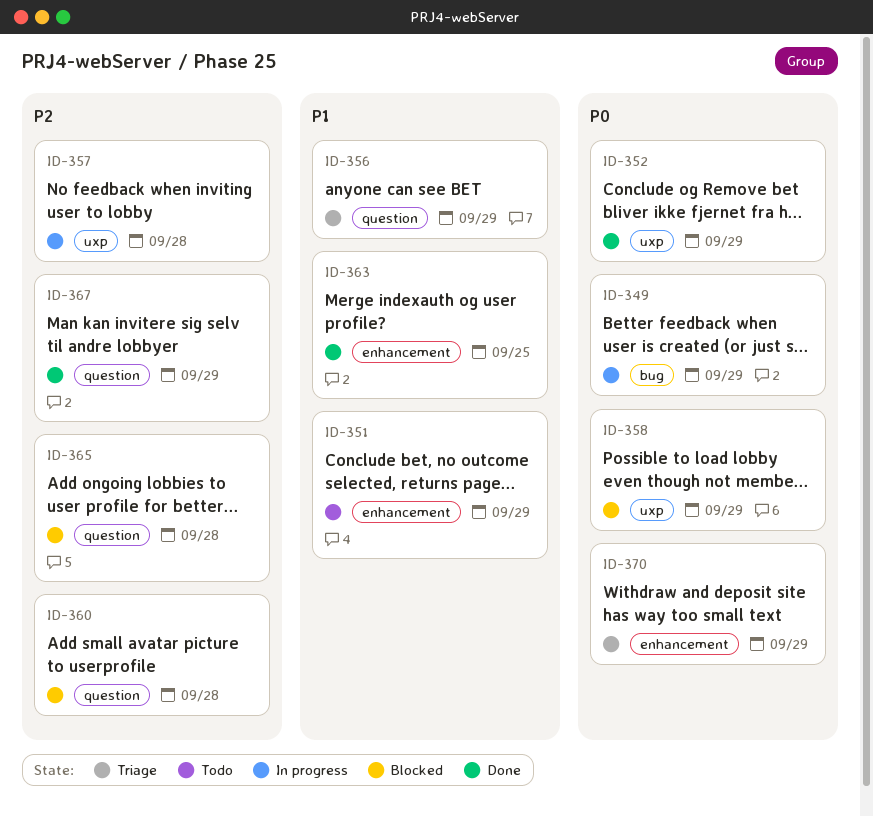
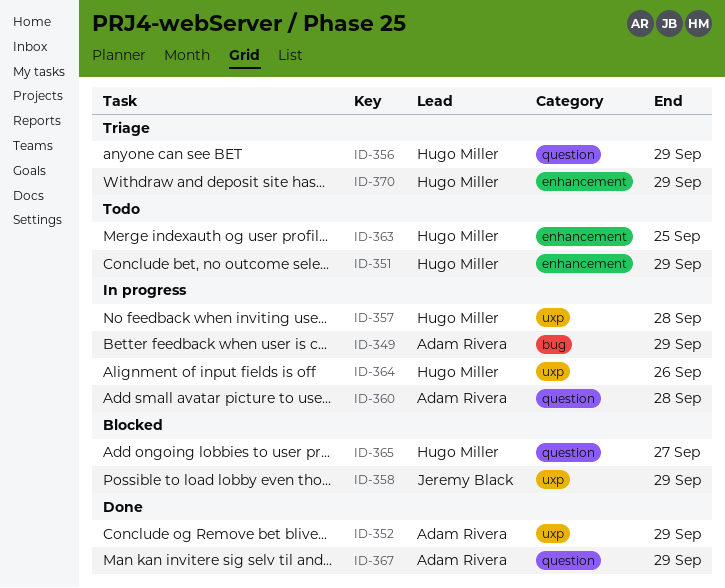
ID-360, status: Blocked -> In progress
ID-363, status: Done -> Todo
ID-364: none -> present
ID-365, due: Sep 28 -> Sep 27

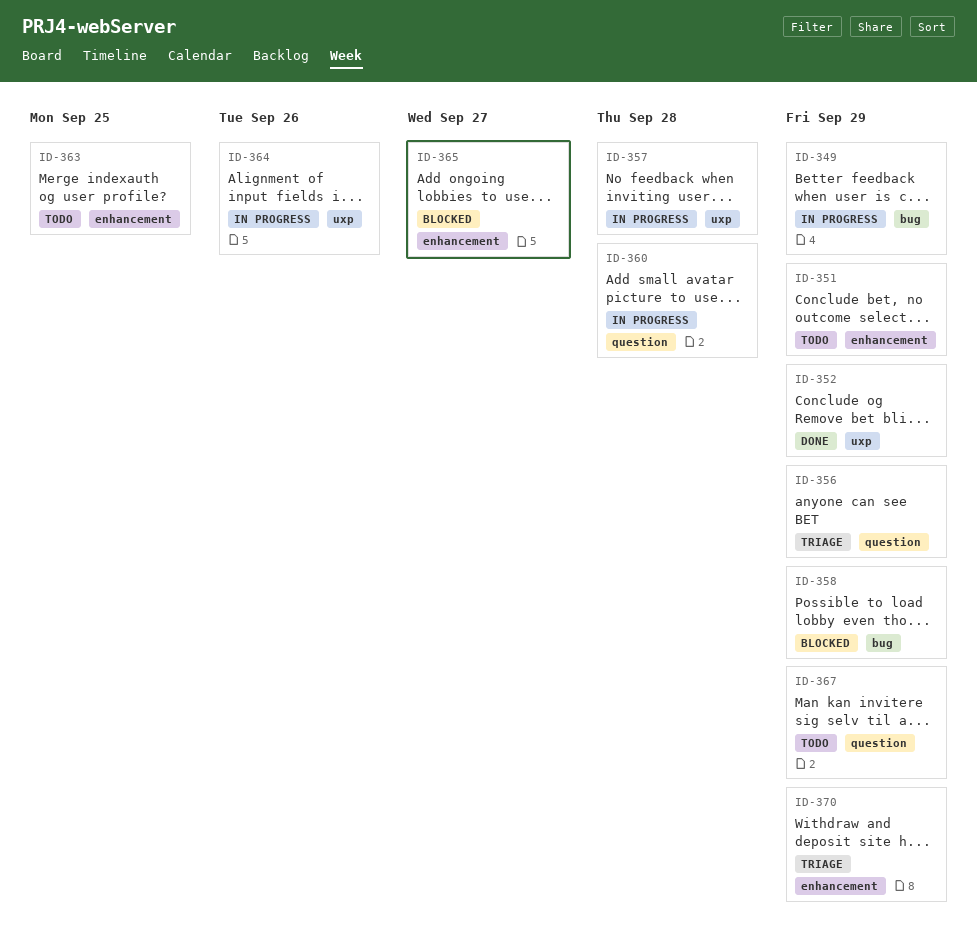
ID-358, label: uxp -> bug
ID-365, label: question -> enhancement
ID-367, status: Done -> Todo

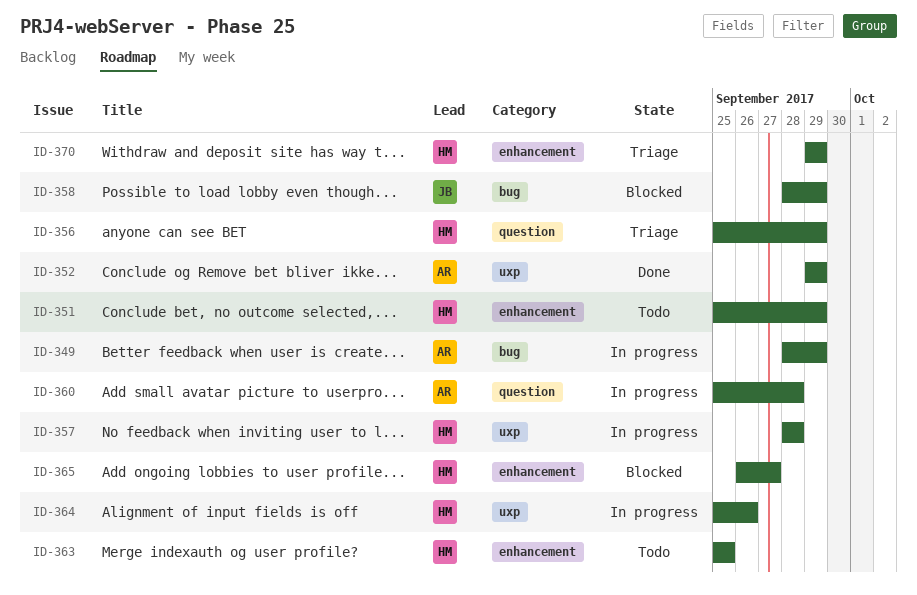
ID-367: present -> none

